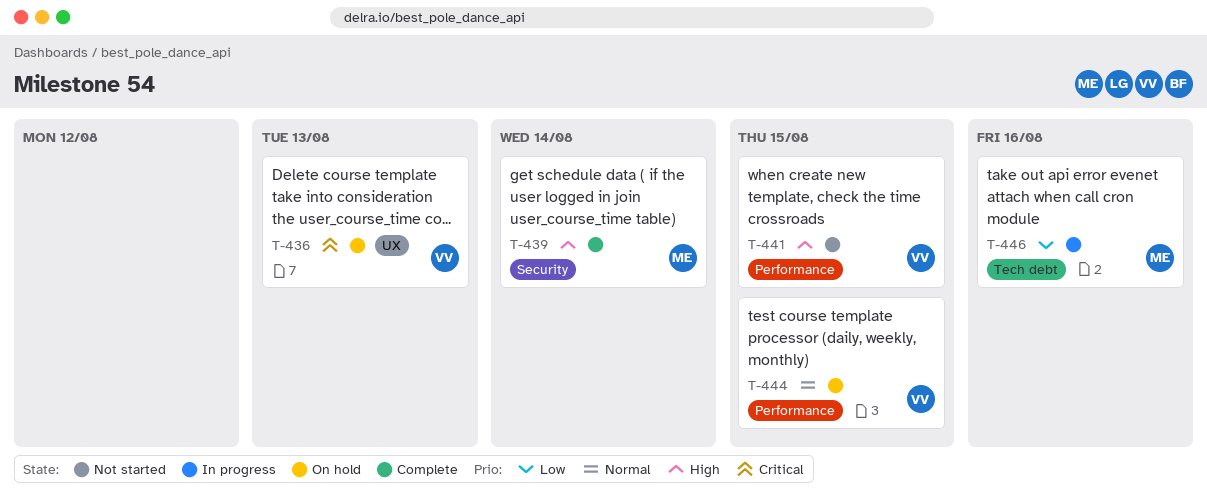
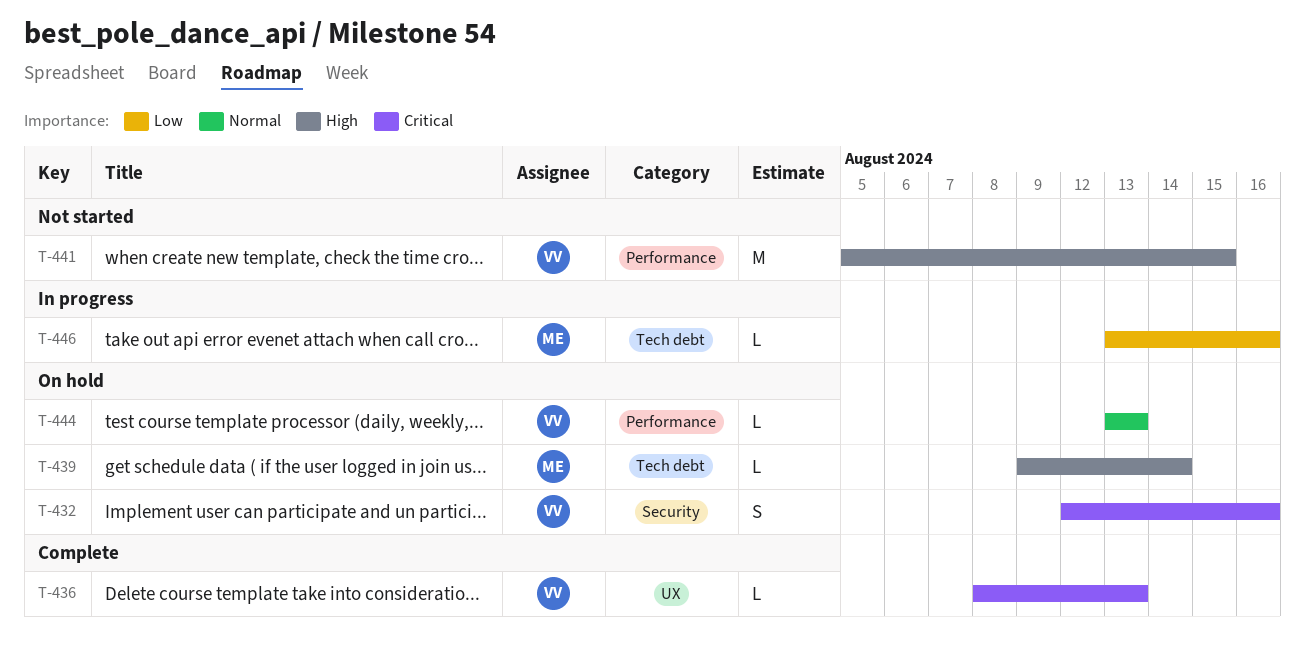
T-432: none -> present
T-436, status: On hold -> Complete
T-439, status: Complete -> On hold
T-439, label: Security -> Tech debt
T-444, due: Aug 15 -> Aug 13

